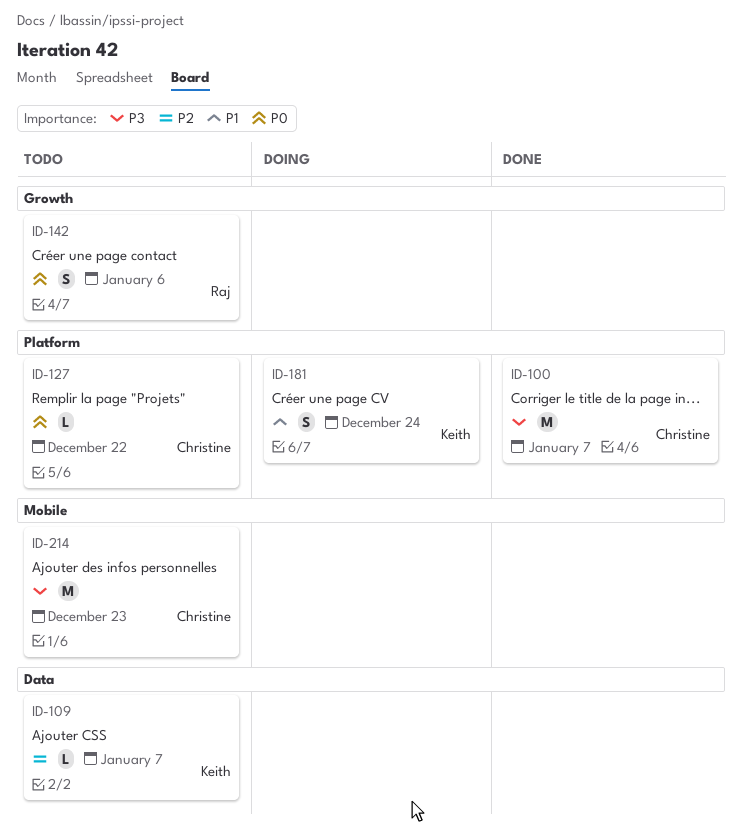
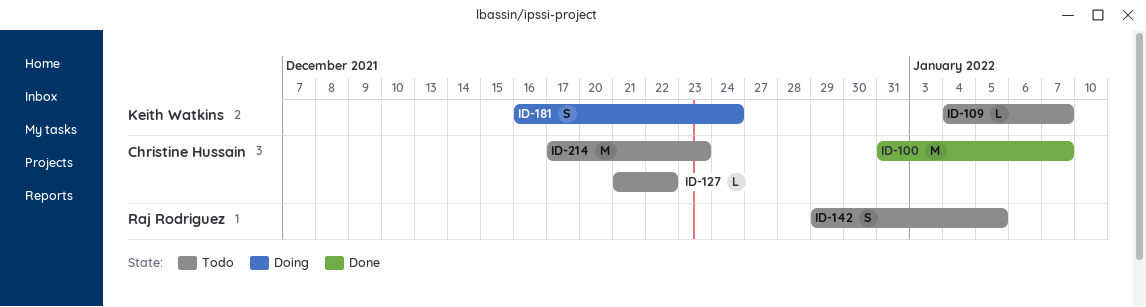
ID-142, due: Jan 6 -> Jan 5

